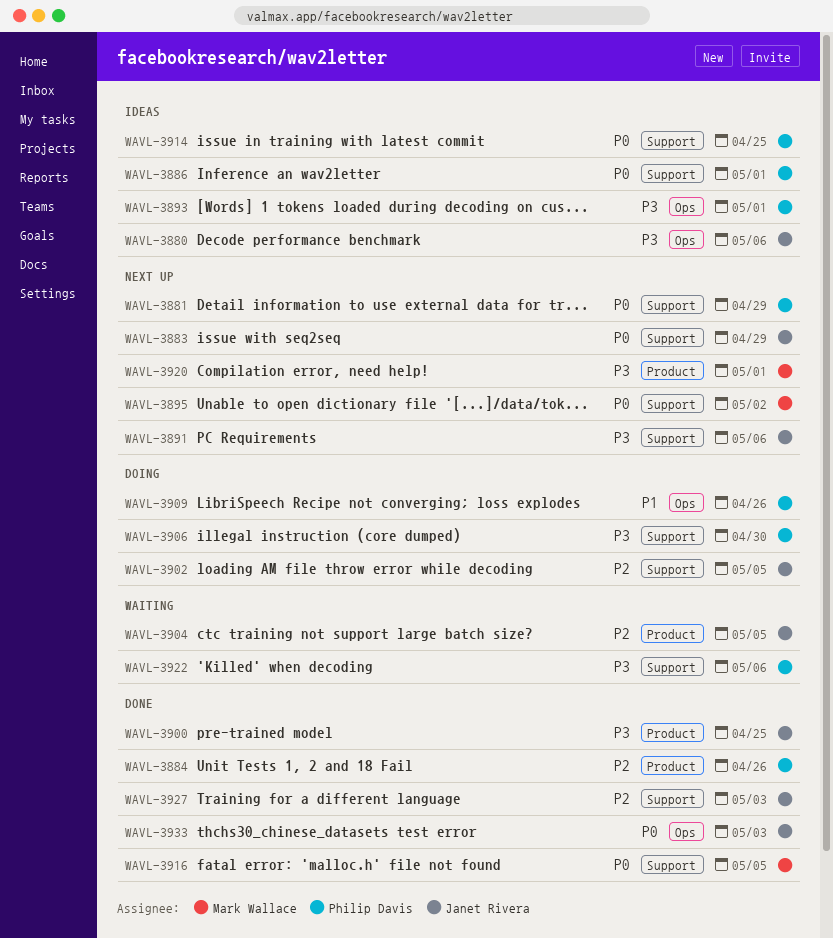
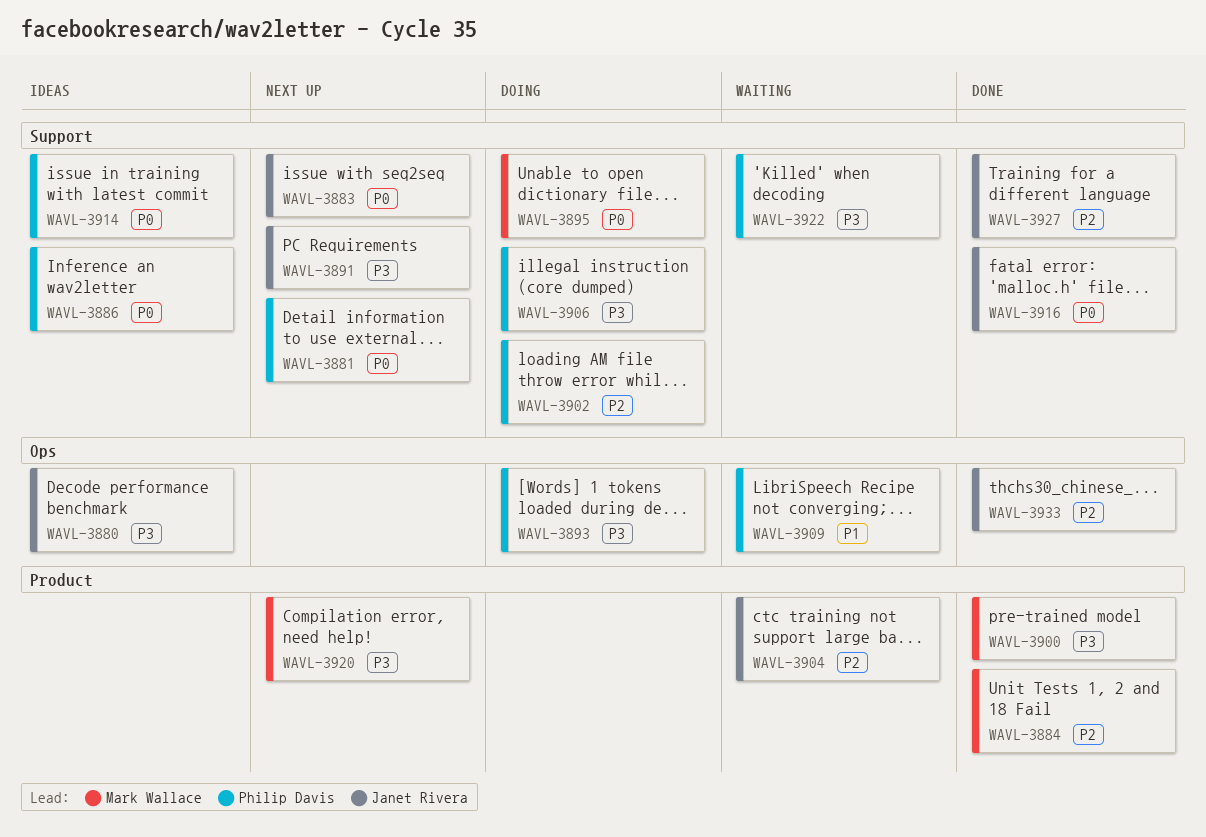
WAVL-3884, owner: Philip Davis -> Mark Wallace
WAVL-3893, status: Ideas -> Doing
WAVL-3895, status: Next up -> Doing
WAVL-3900, owner: Janet Rivera -> Mark Wallace
WAVL-3902, owner: Janet Rivera -> Philip Davis
WAVL-3909, status: Doing -> Waiting
WAVL-3916, owner: Mark Wallace -> Janet Rivera
WAVL-3933, priority: P0 -> P2

